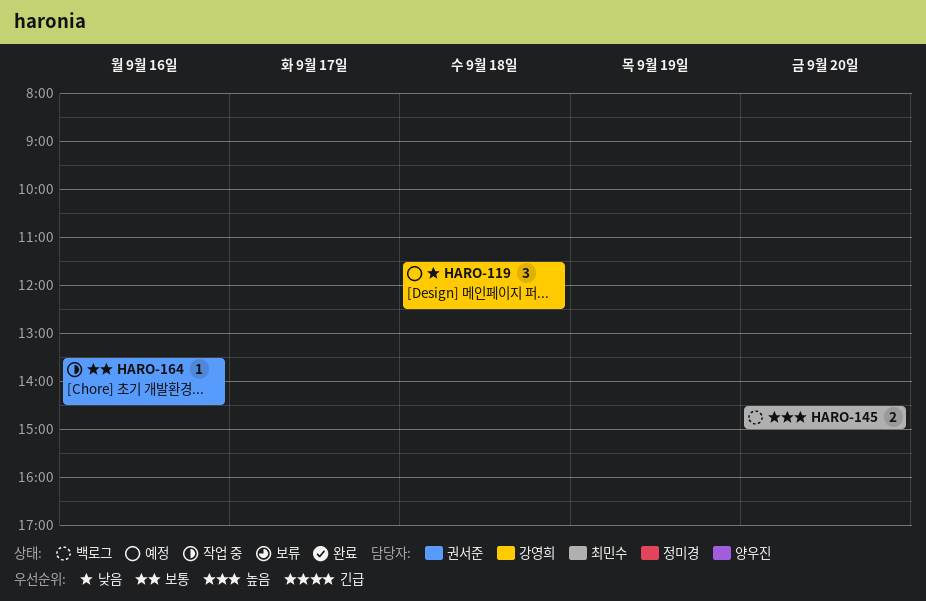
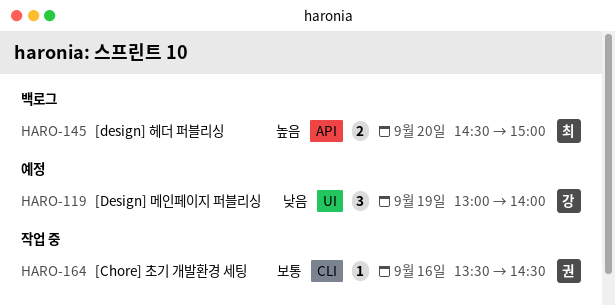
HARO-119, day: Sep 18 -> Sep 19
HARO-119, begins: 11:30 -> 13:00
HARO-119, ends: 12:30 -> 14:00

